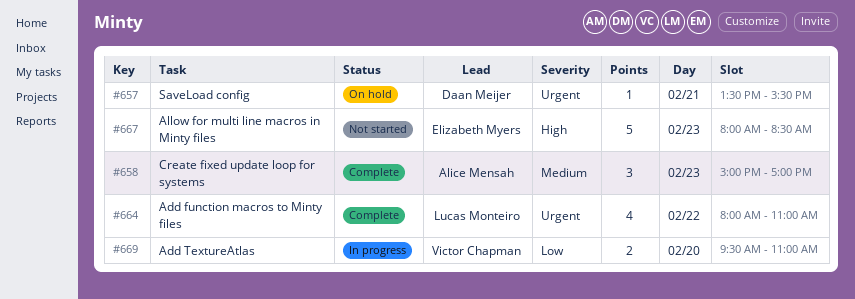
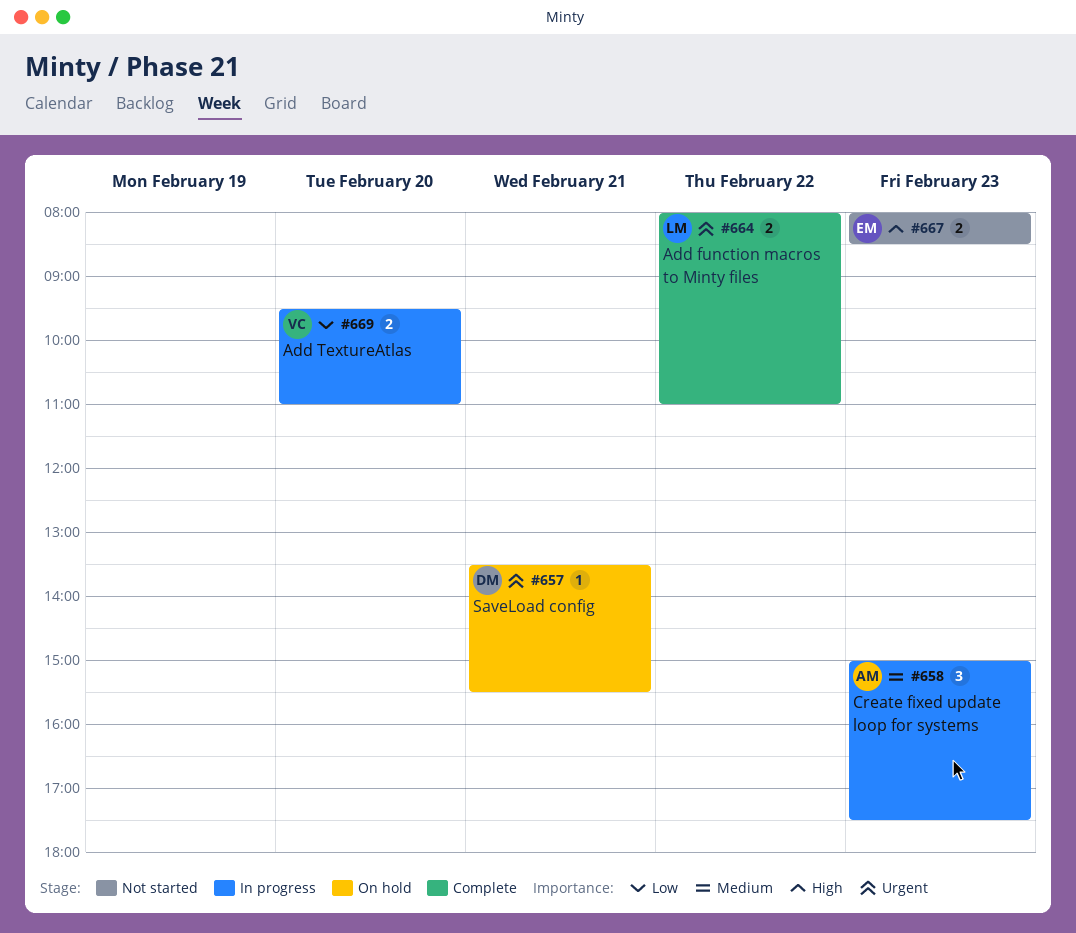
#658, status: Complete -> In progress
#658, ends: 17:00 -> 17:30
#664, estimate: 4 -> 2
#667, estimate: 5 -> 2

